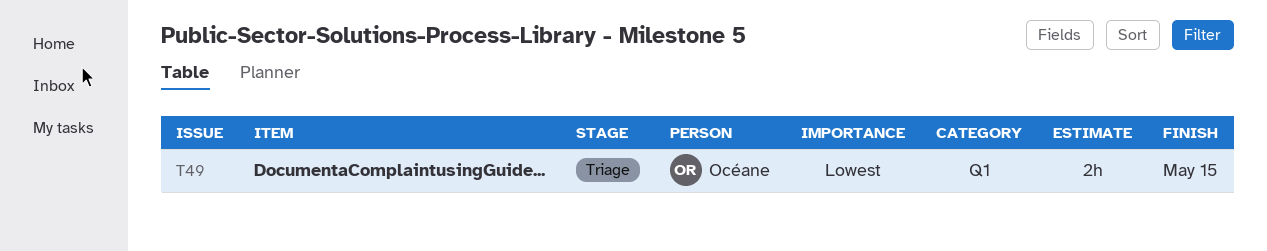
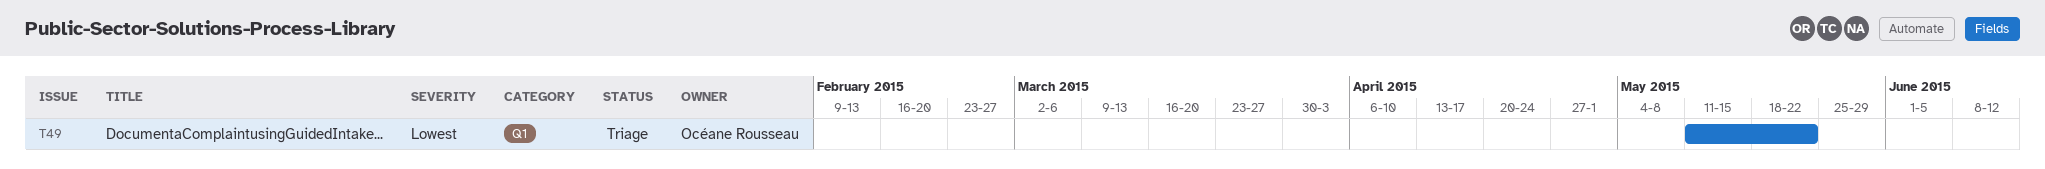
T49, due: May 15 -> May 22

